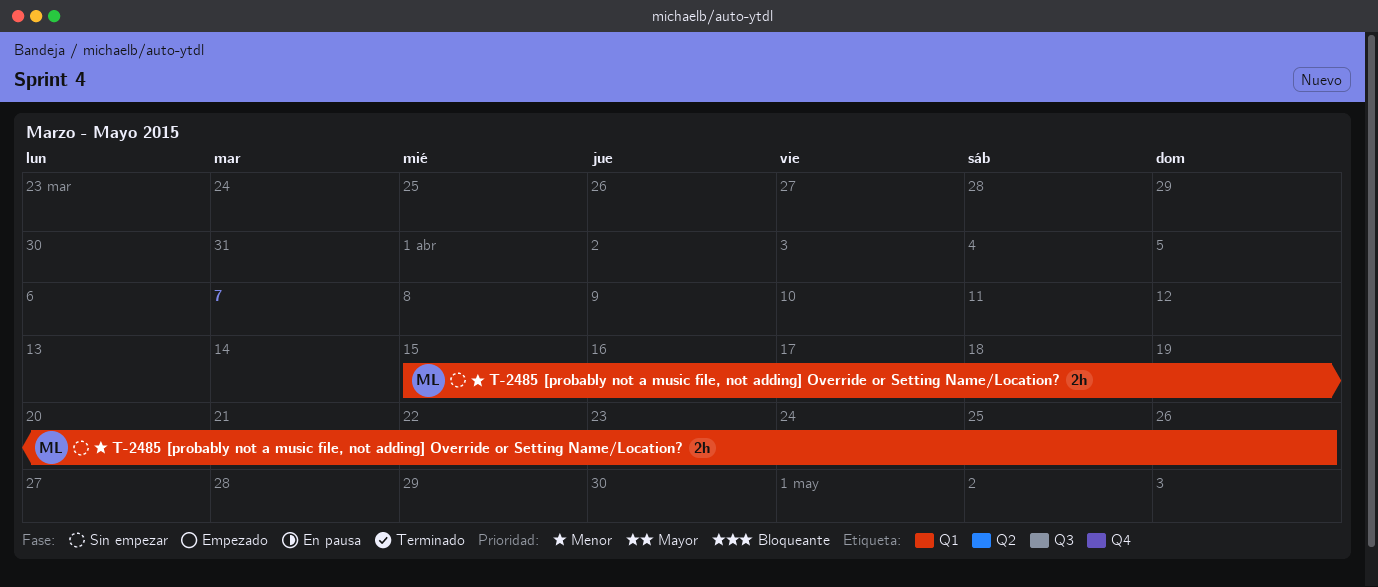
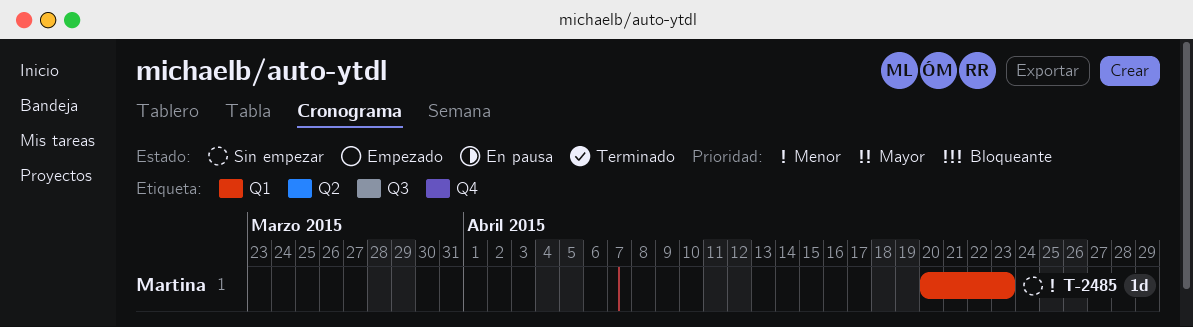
T-2485, estimate: 2h -> 1d
T-2485, start: Apr 15 -> Apr 20
T-2485, due: Apr 26 -> Apr 23

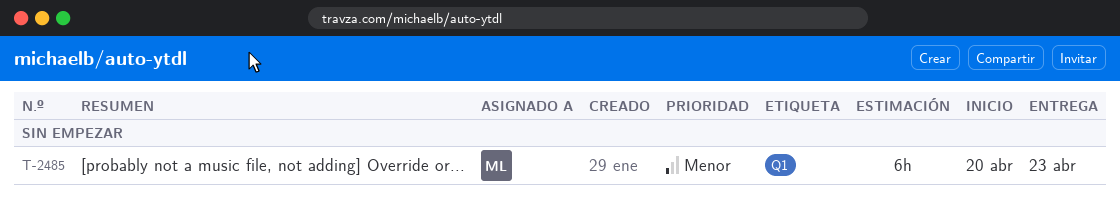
T-2485, estimate: 1d -> 6h

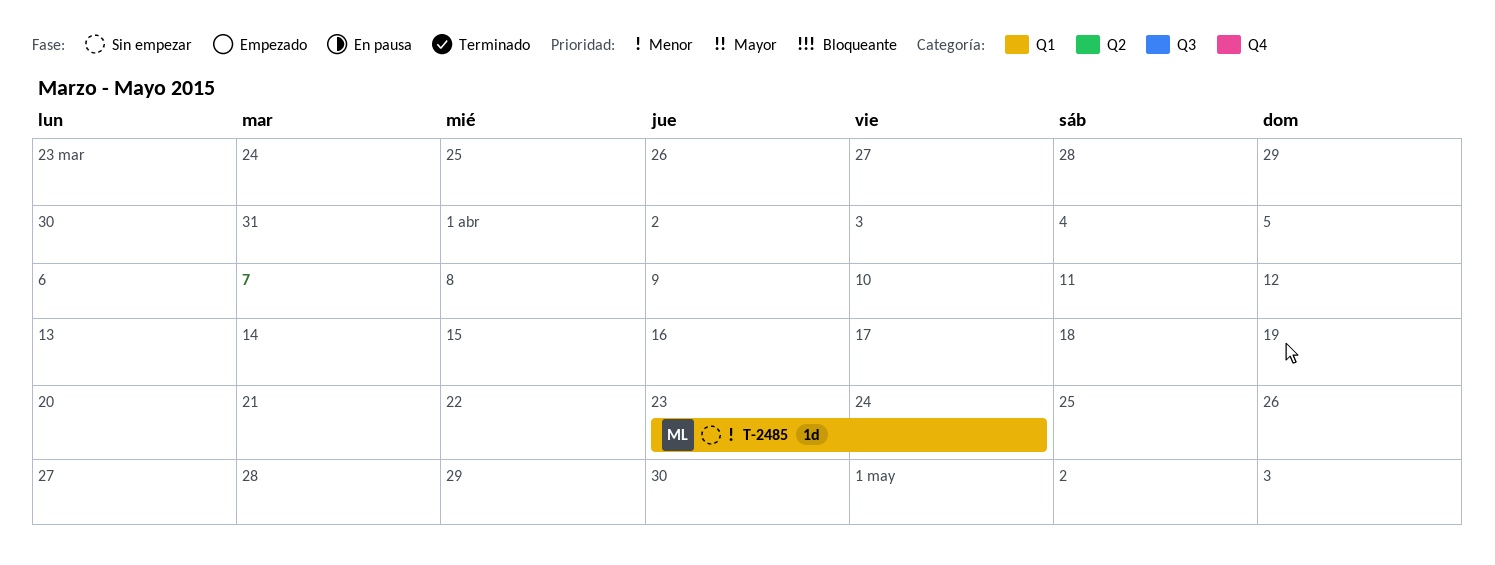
T-2485, estimate: 6h -> 1d
T-2485, start: Apr 20 -> Apr 23
T-2485, due: Apr 23 -> Apr 24

